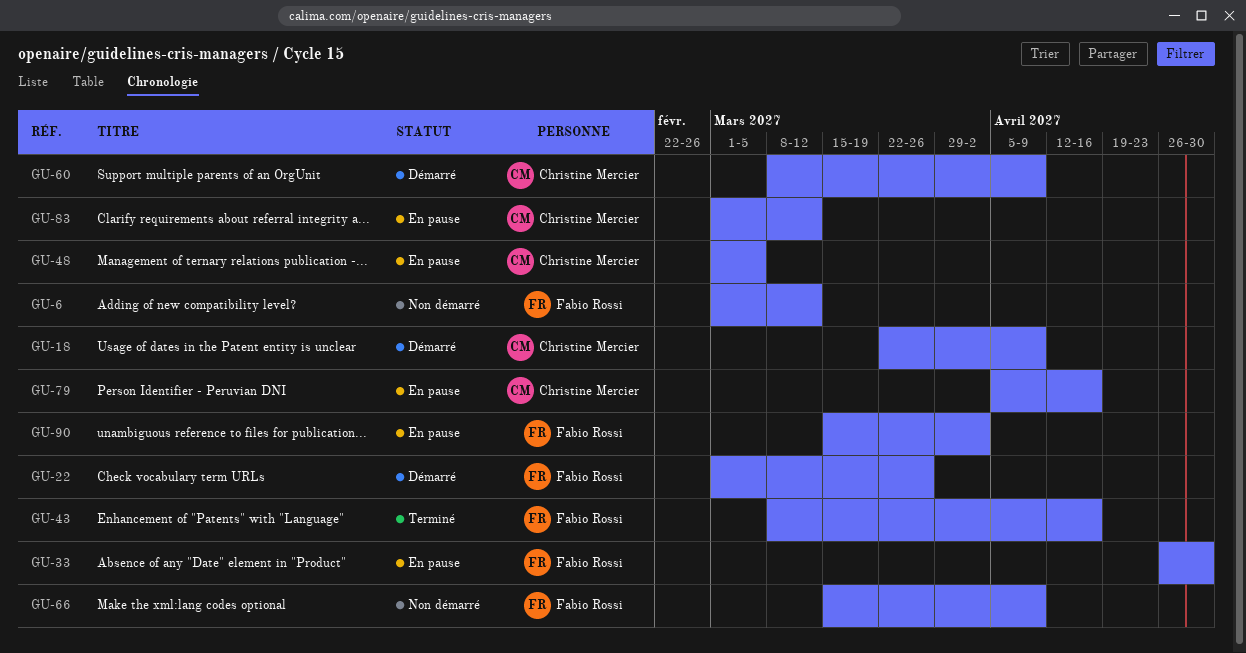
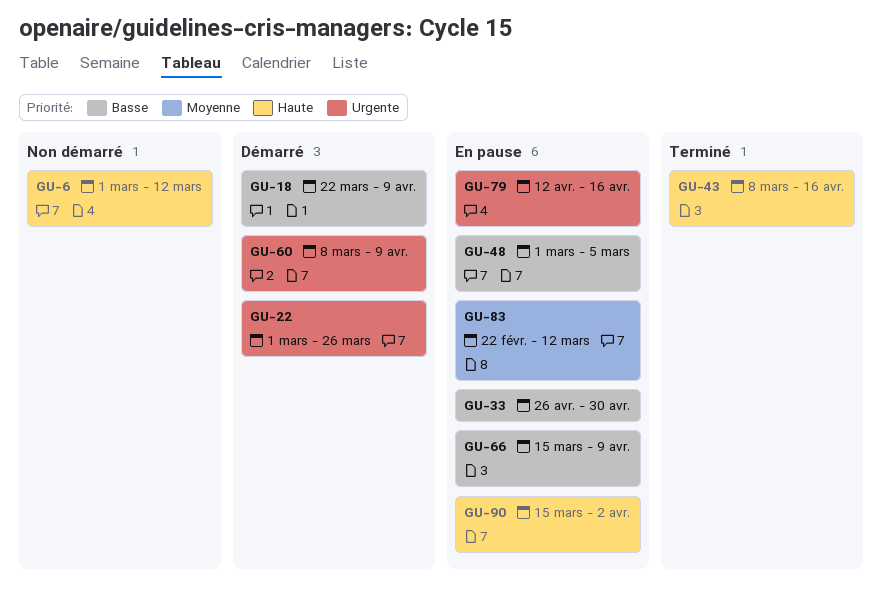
GU-66, status: Non démarré -> En pause
GU-79, start: Apr 5 -> Apr 12
GU-83, start: Mar 1 -> Feb 22

